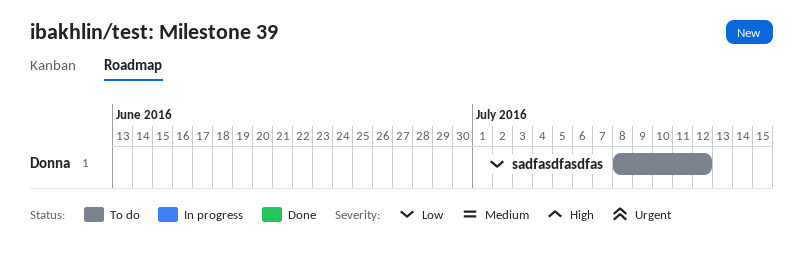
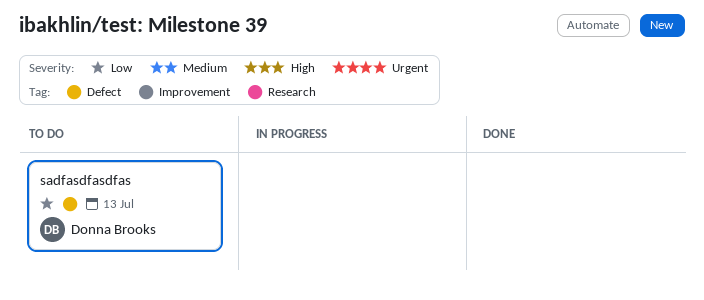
sadfasdfasdfas, due: Jul 12 -> Jul 13

